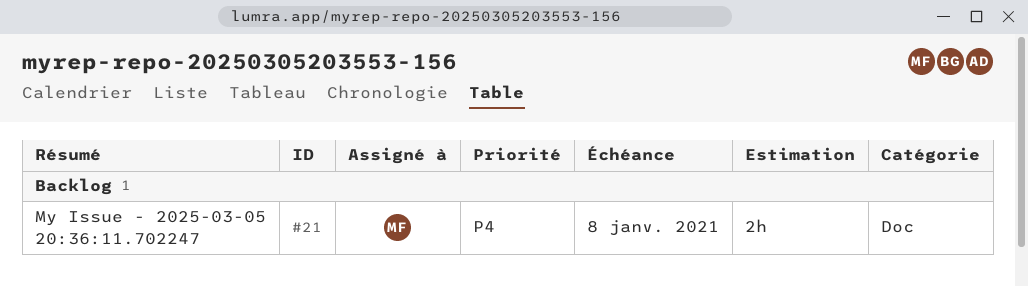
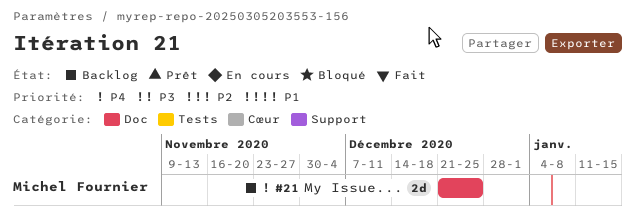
#21, estimate: 2h -> 2d
#21, due: Jan 8 -> Dec 25

